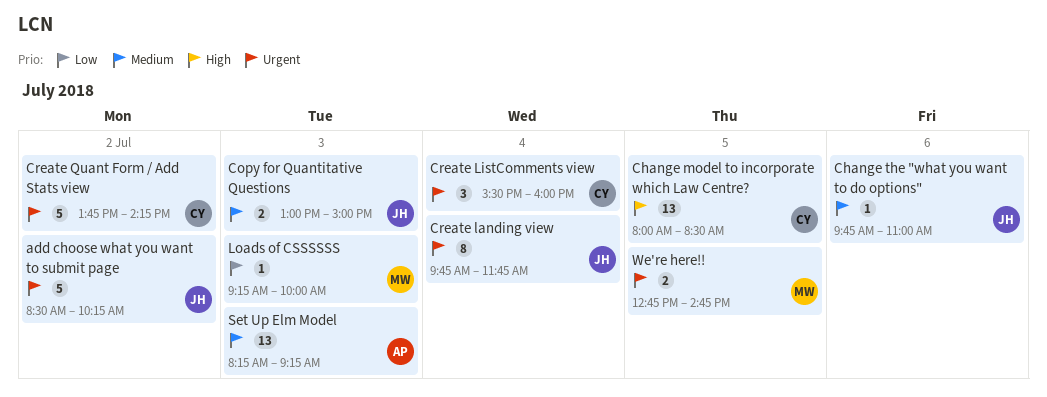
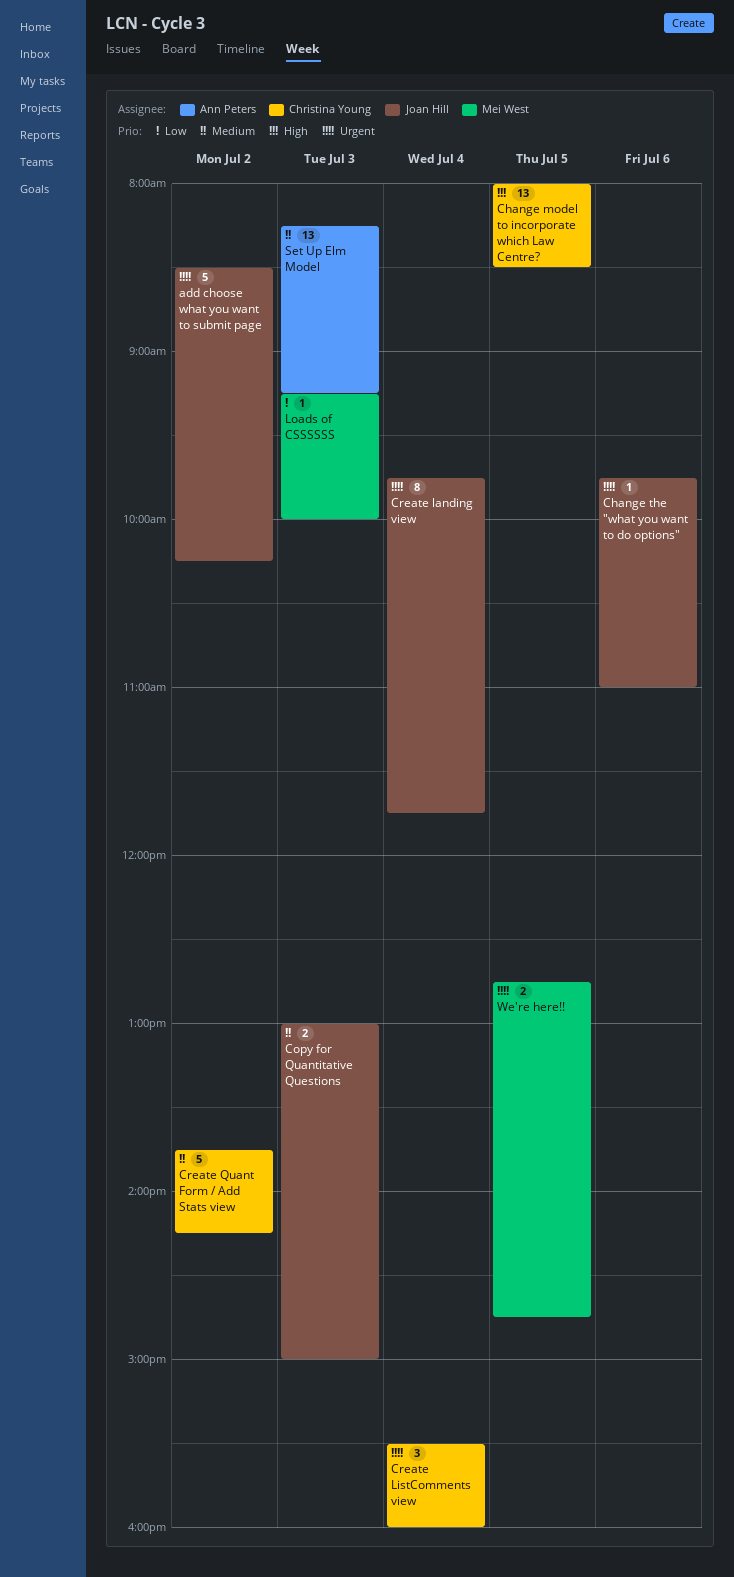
Change the "what you want to do options", priority: Medium -> Urgent
Create Quant Form / Add Stats view, priority: Urgent -> Medium

